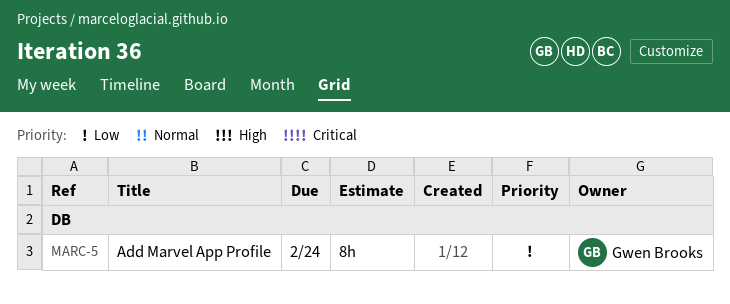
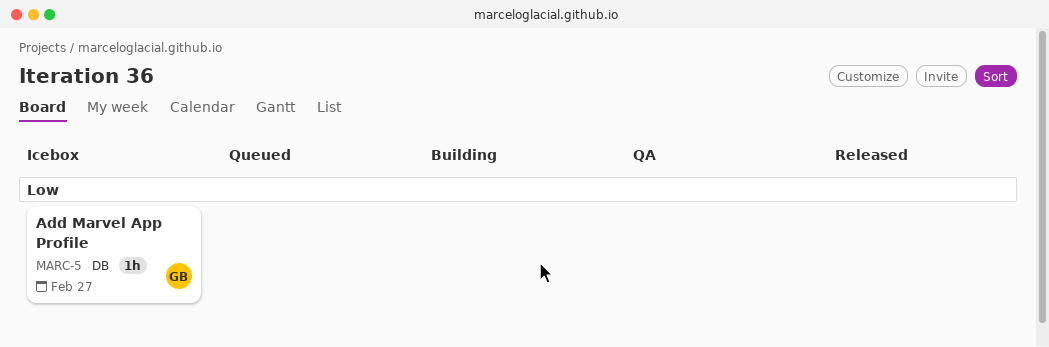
MARC-5, estimate: 8h -> 1h
MARC-5, due: Feb 24 -> Feb 27

